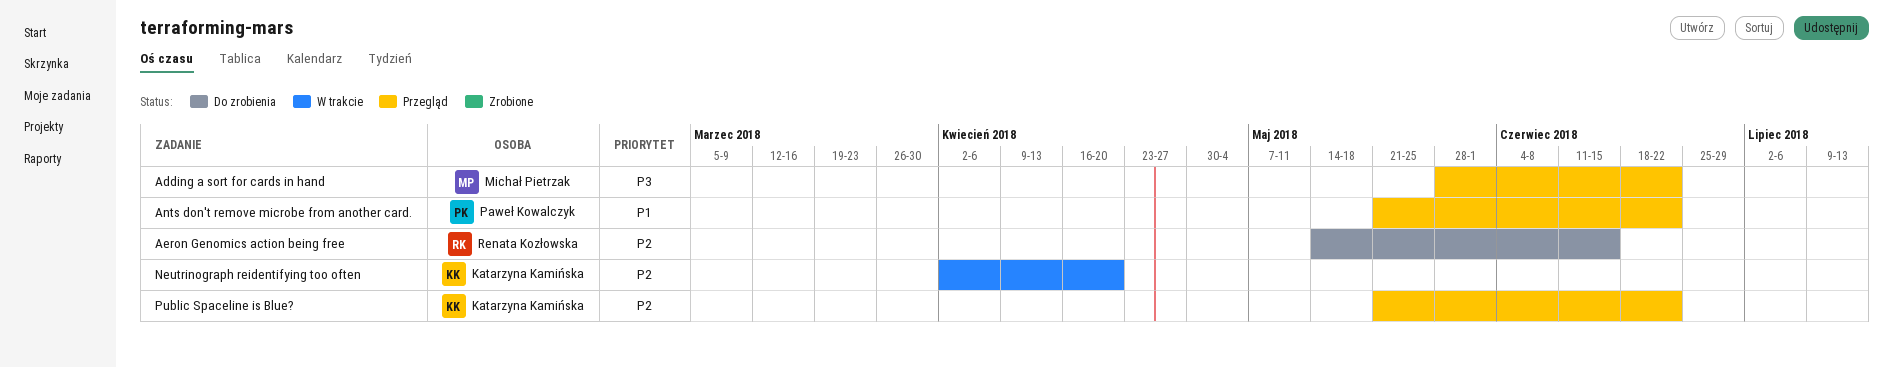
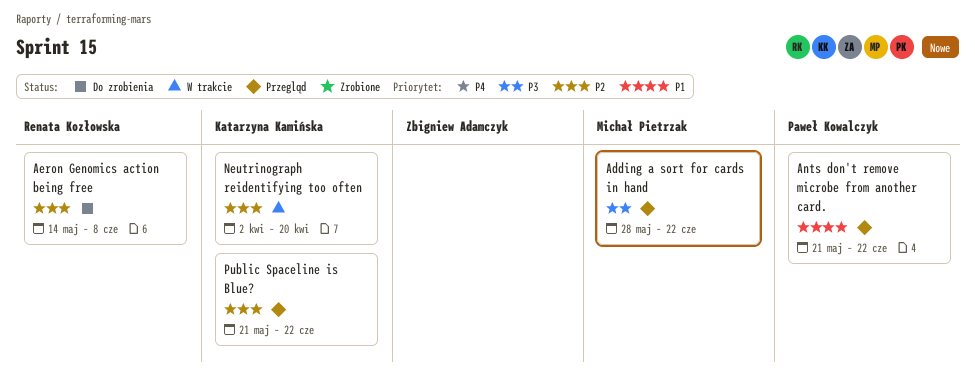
Aeron Genomics action being free, due: Jun 15 -> Jun 8

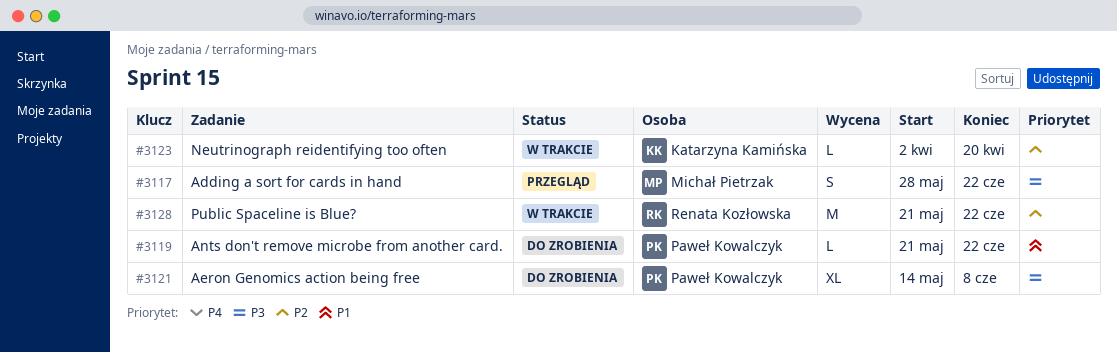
Aeron Genomics action being free, owner: Renata Kozłowska -> Paweł Kowalczyk
Aeron Genomics action being free, priority: P2 -> P3
Ants don't remove microbe from another card., status: Przegląd -> Do zrobienia
Public Spaceline is Blue?, status: Przegląd -> W trakcie
Public Spaceline is Blue?, owner: Katarzyna Kamińska -> Renata Kozłowska

